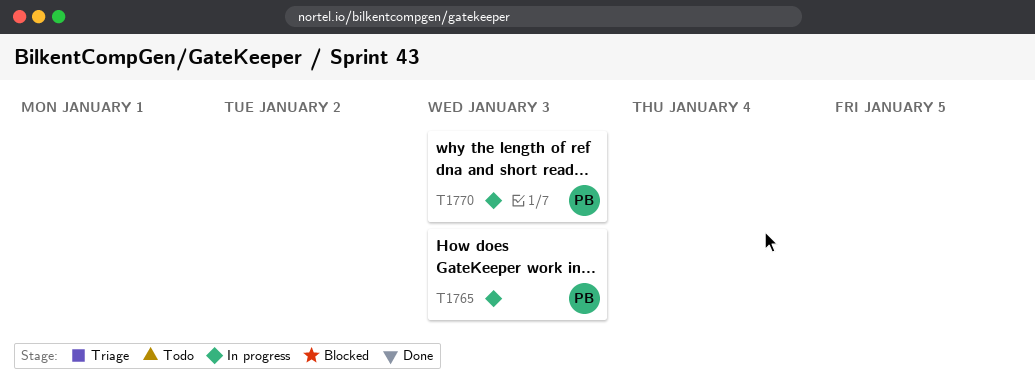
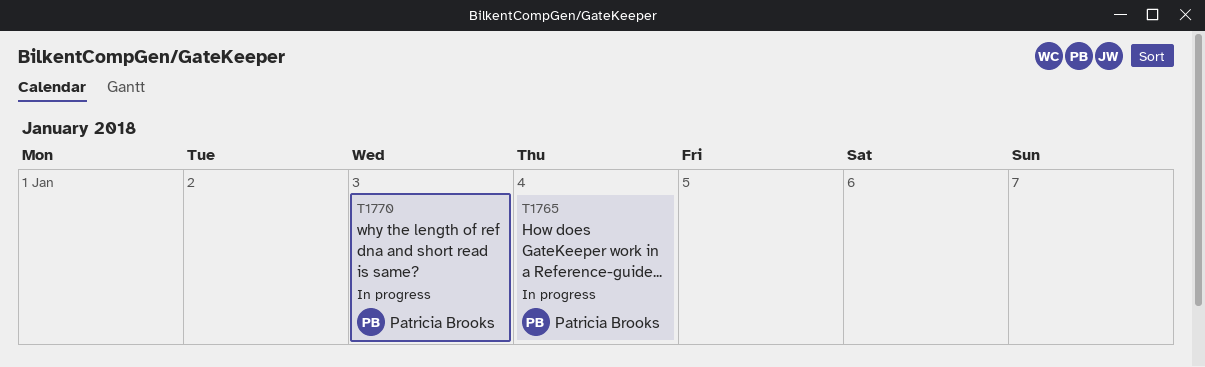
T1765, due: Jan 3 -> Jan 4

